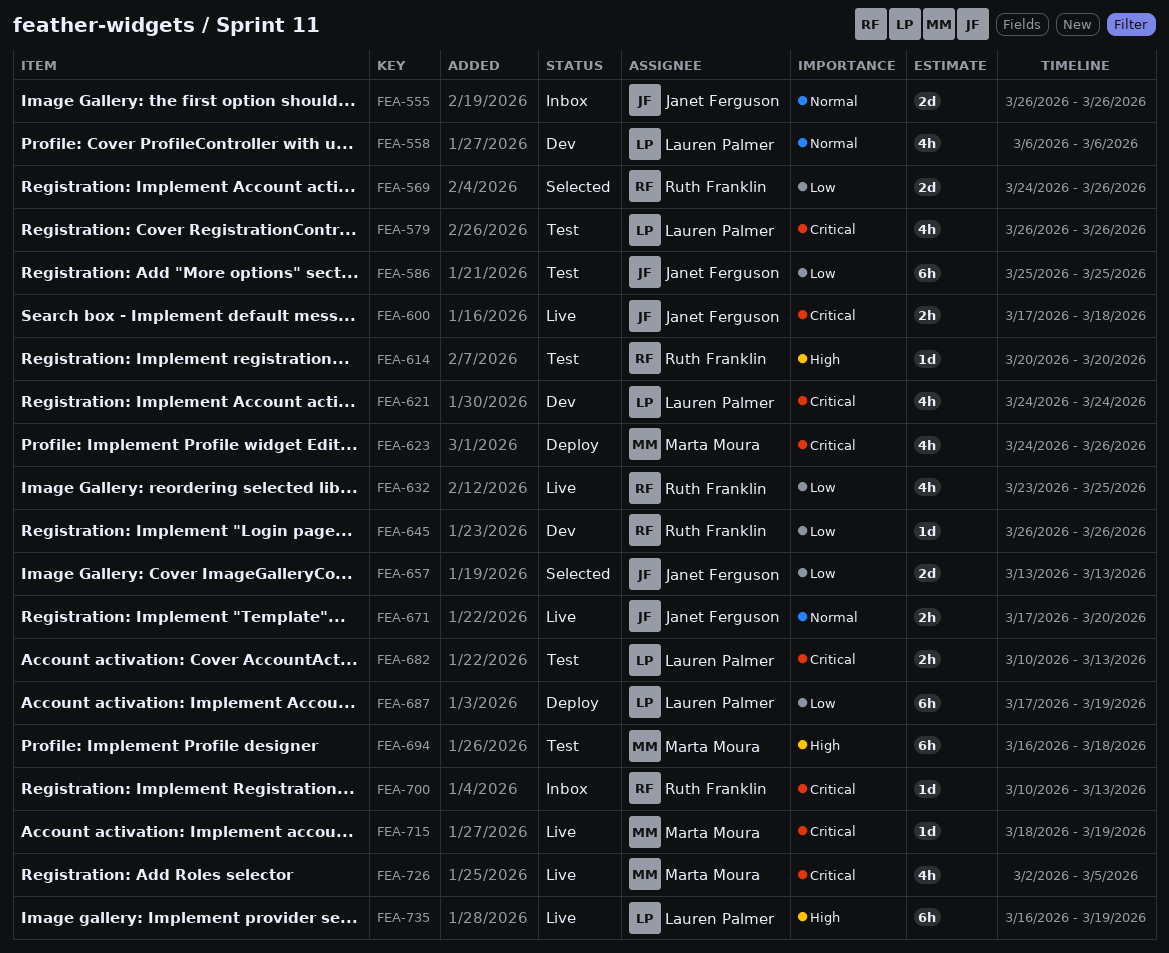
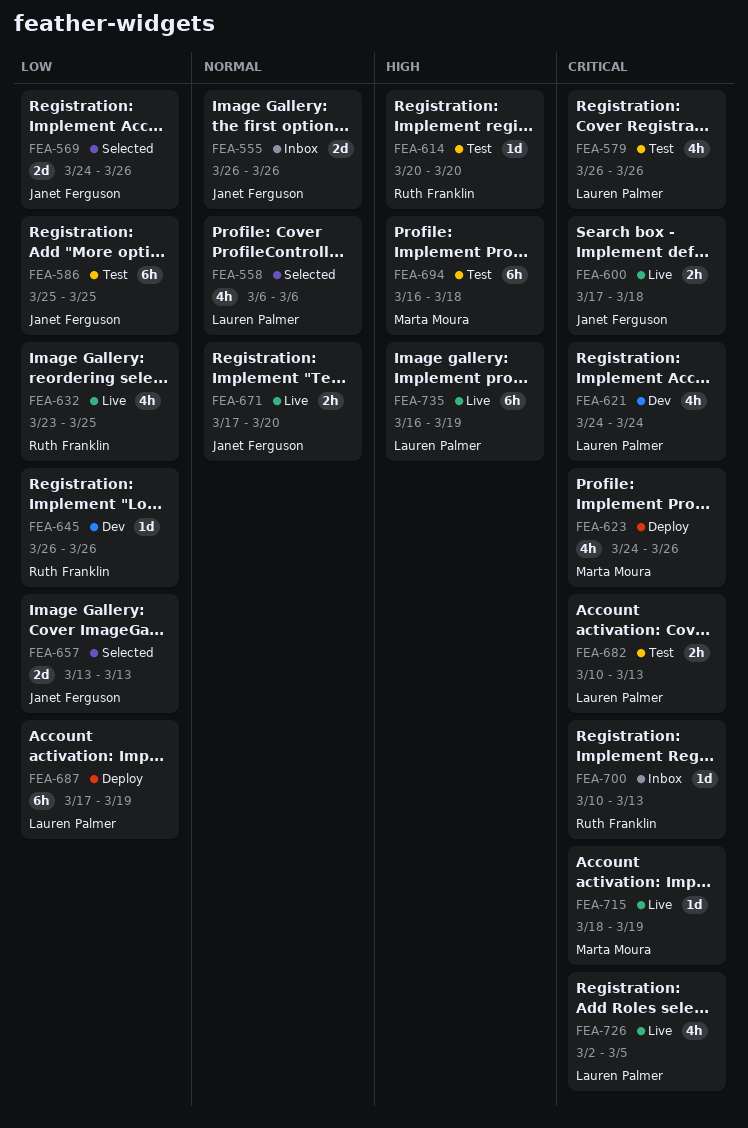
FEA-558, status: Dev -> Selected
FEA-569, owner: Ruth Franklin -> Janet Ferguson
FEA-726, owner: Marta Moura -> Lauren Palmer

